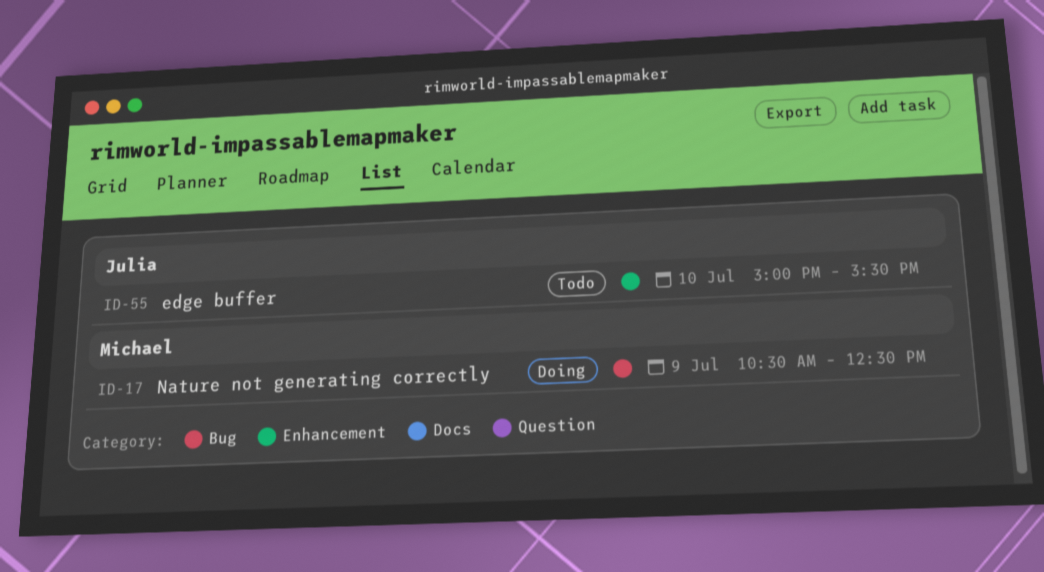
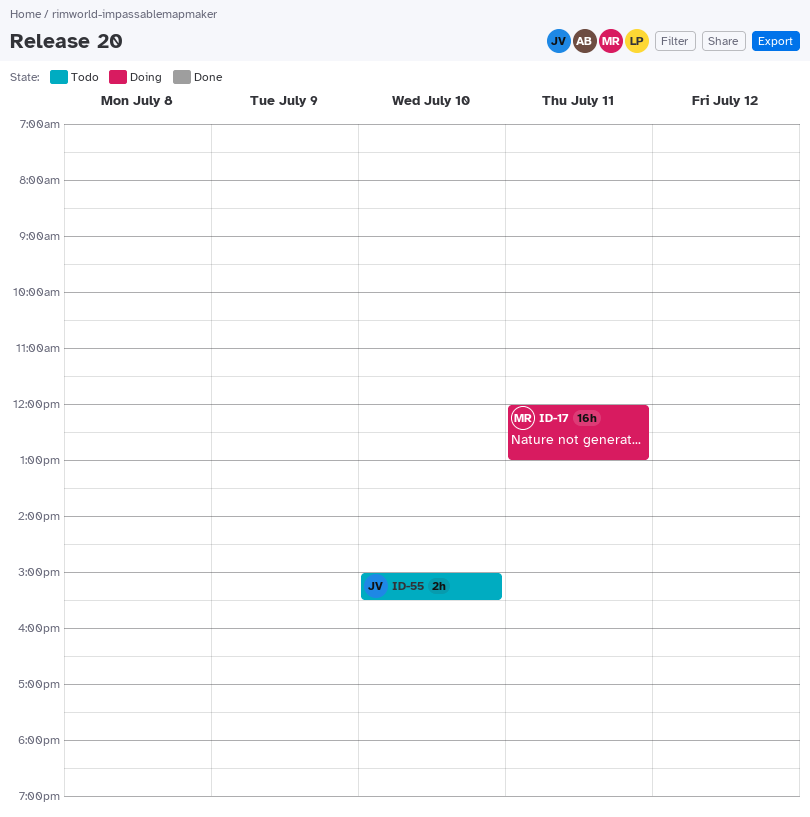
ID-17, day: Jul 9 -> Jul 11
ID-17, begins: 10:30 -> 12:00
ID-17, ends: 12:30 -> 13:00

